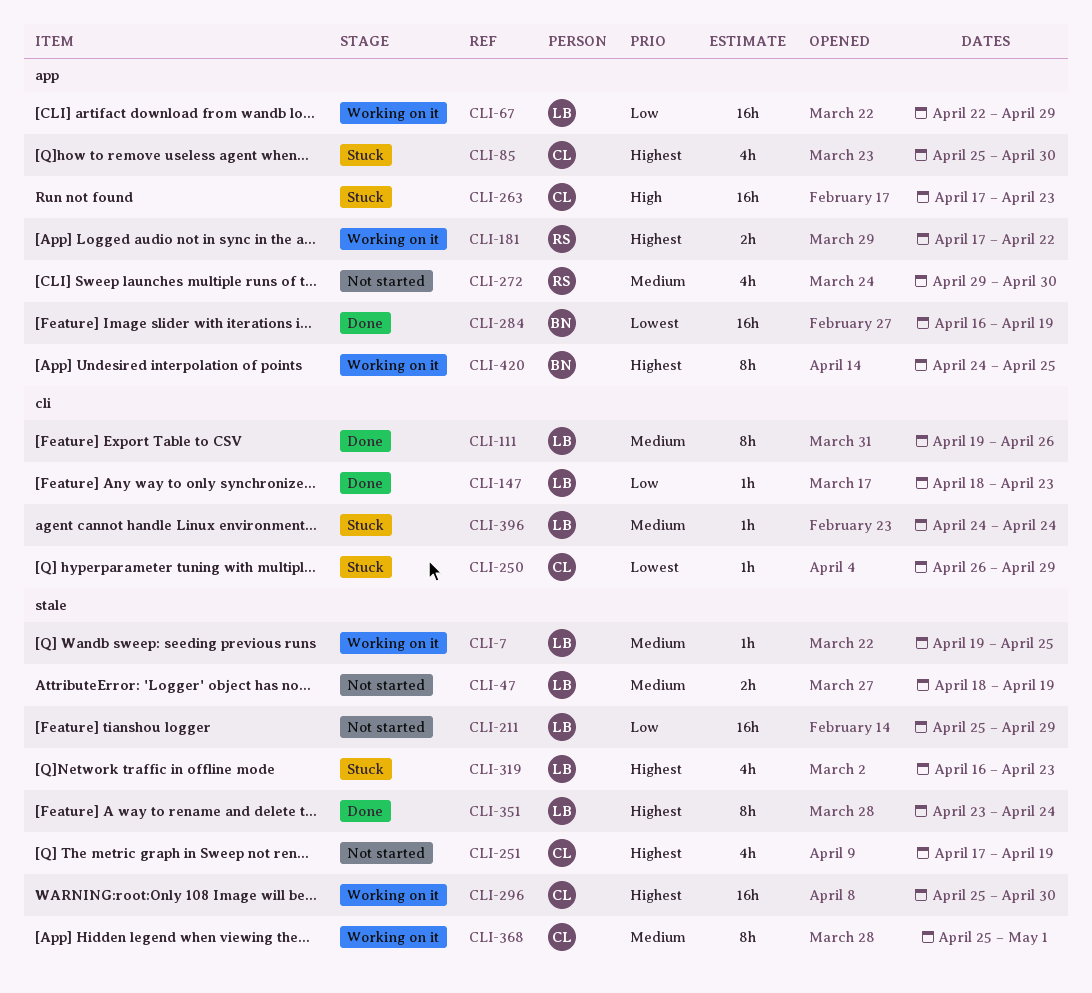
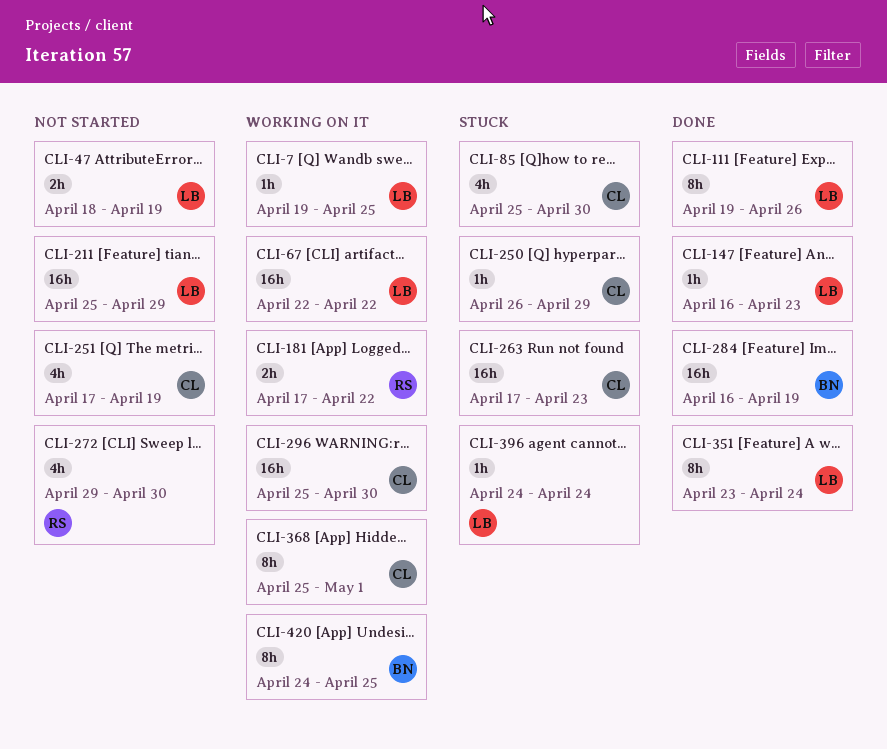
CLI-67, due: Apr 29 -> Apr 22
CLI-147, start: Apr 18 -> Apr 16
CLI-319: present -> none

